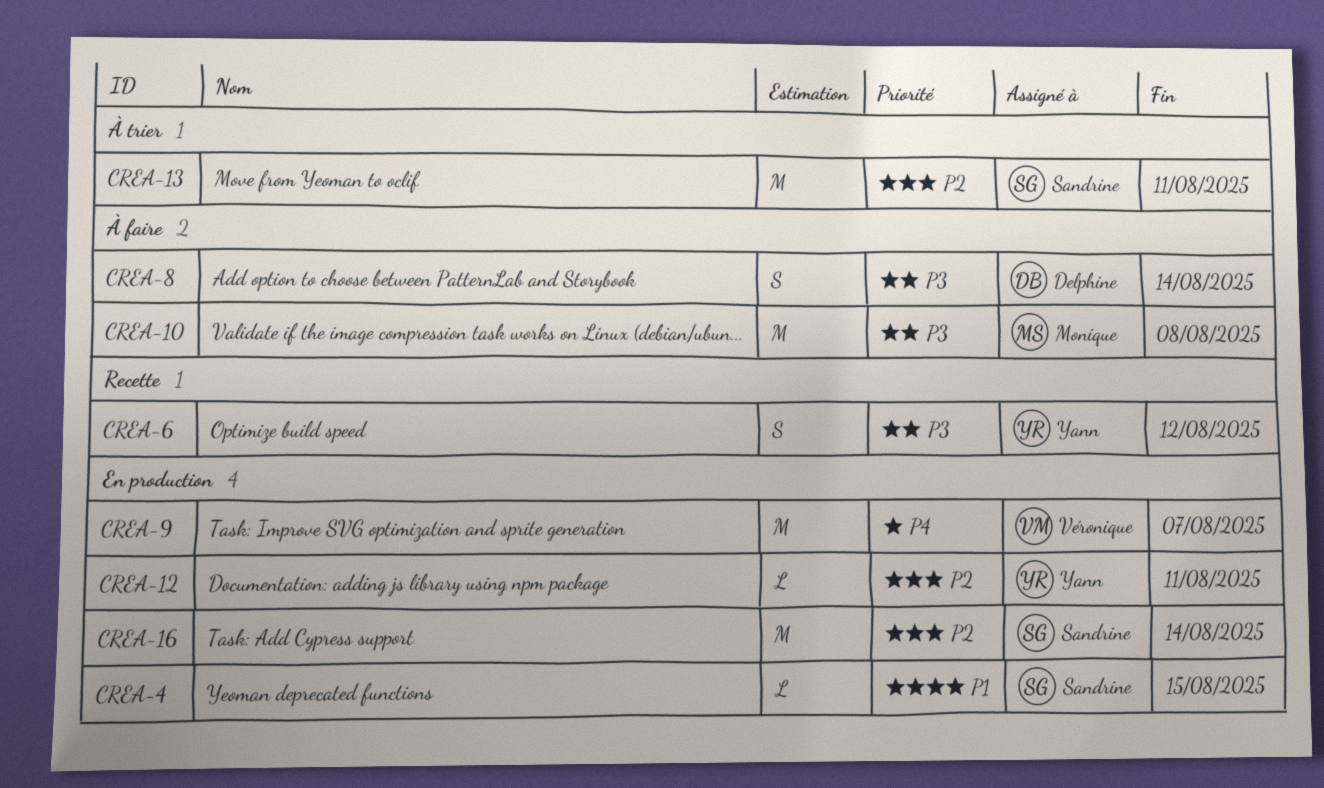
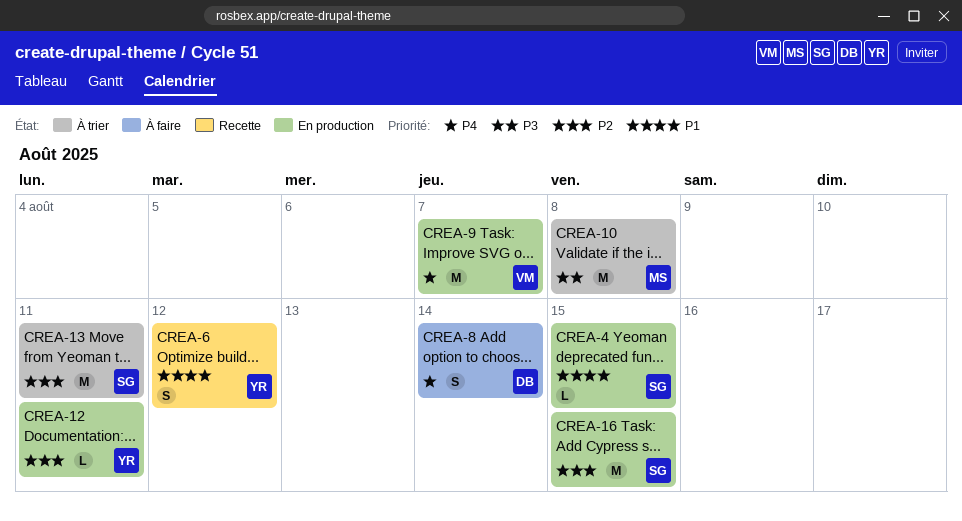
CREA-6, priority: P3 -> P1
CREA-8, priority: P3 -> P4
CREA-10, status: À faire -> À trier
CREA-16, due: Aug 14 -> Aug 15

